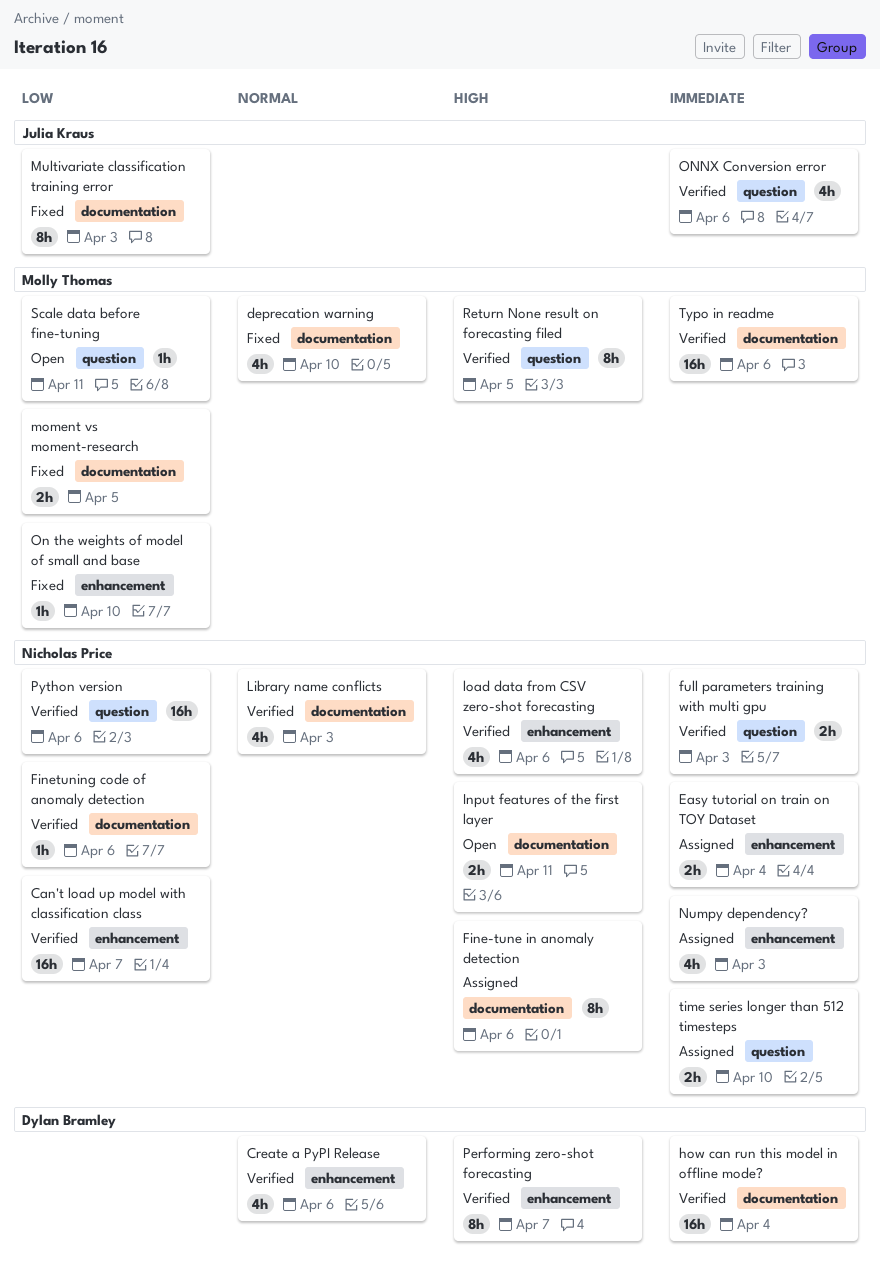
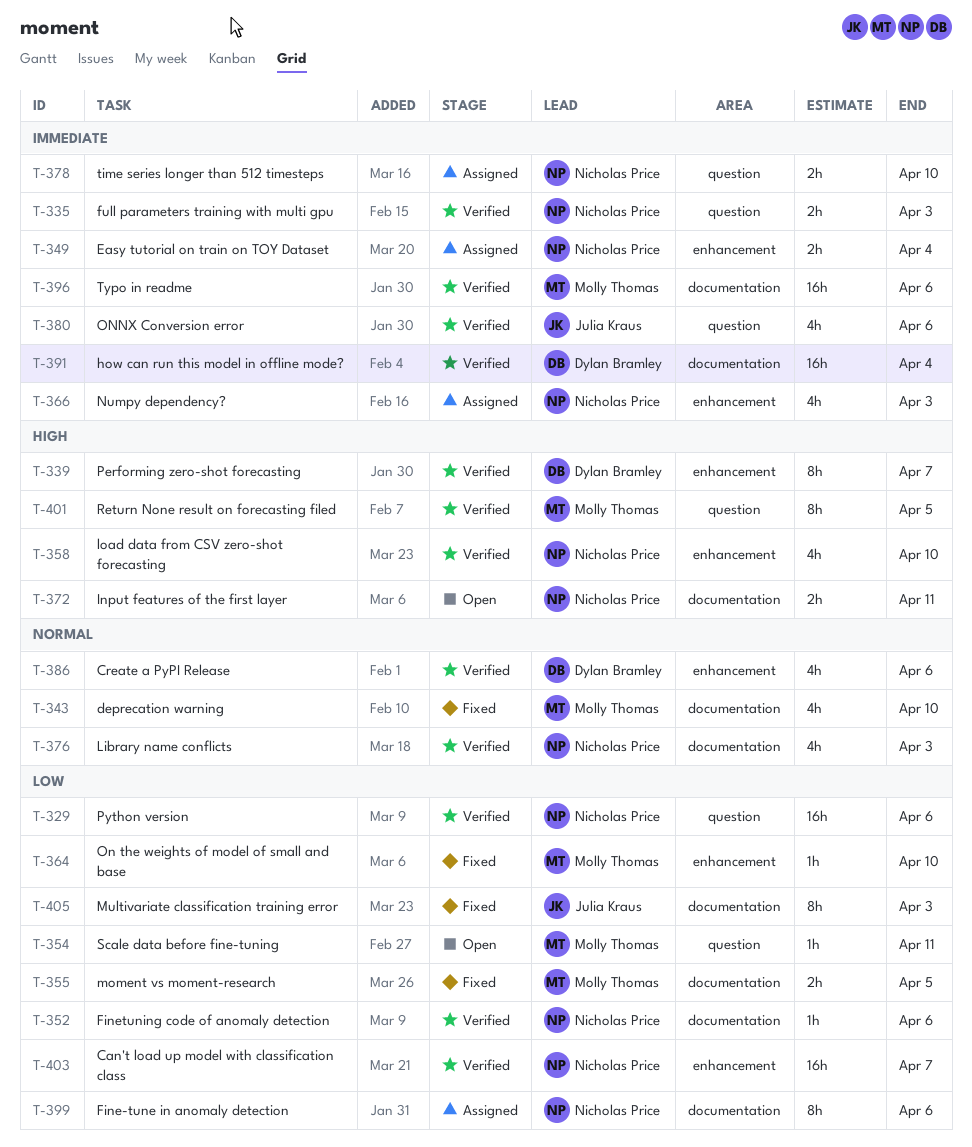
Fine-tune in anomaly detection, priority: High -> Low
load data from CSV zero-shot forecasting, due: Apr 6 -> Apr 10

